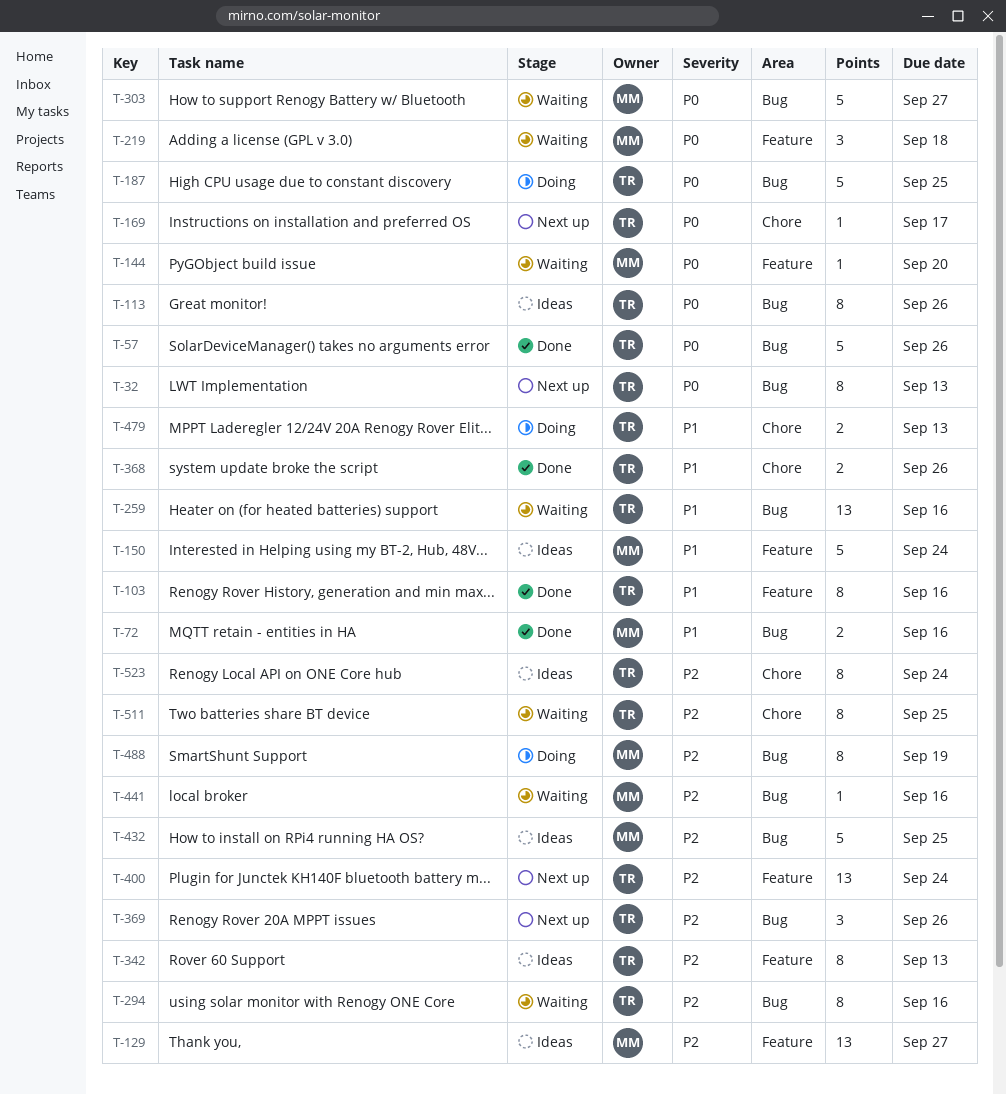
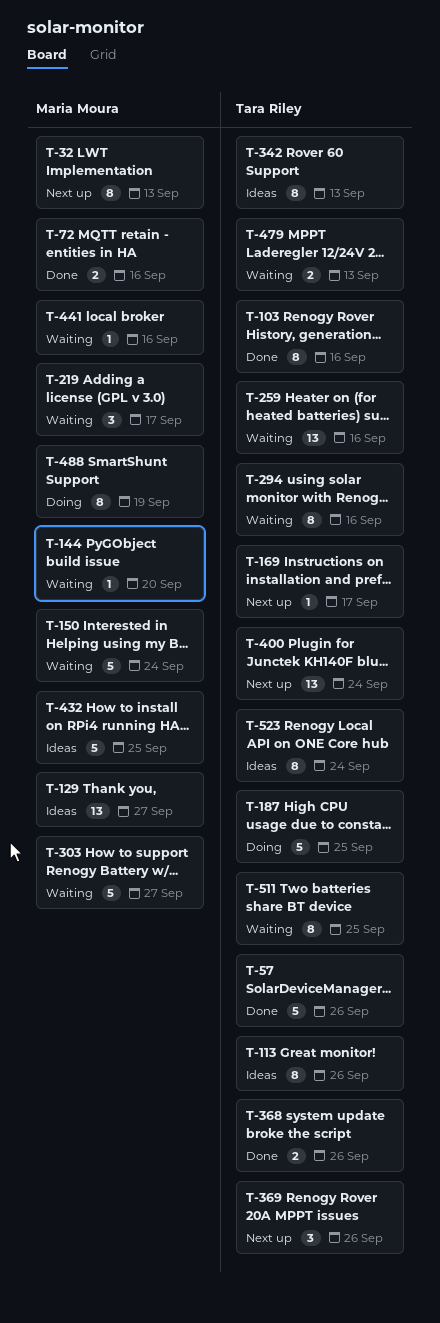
T-32, owner: Tara Riley -> Maria Moura
T-150, status: Ideas -> Waiting
T-219, due: Sep 18 -> Sep 17
T-479, status: Doing -> Waiting

